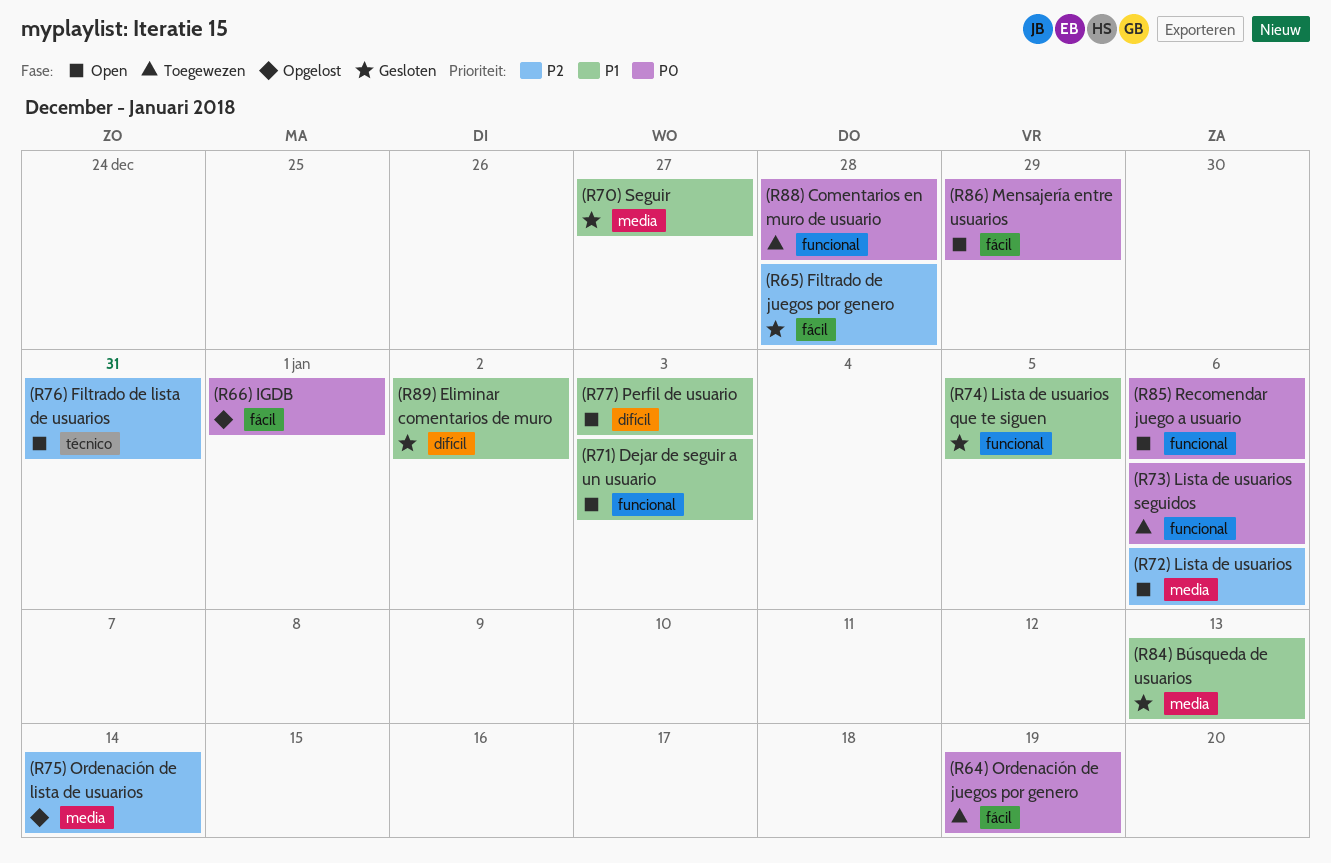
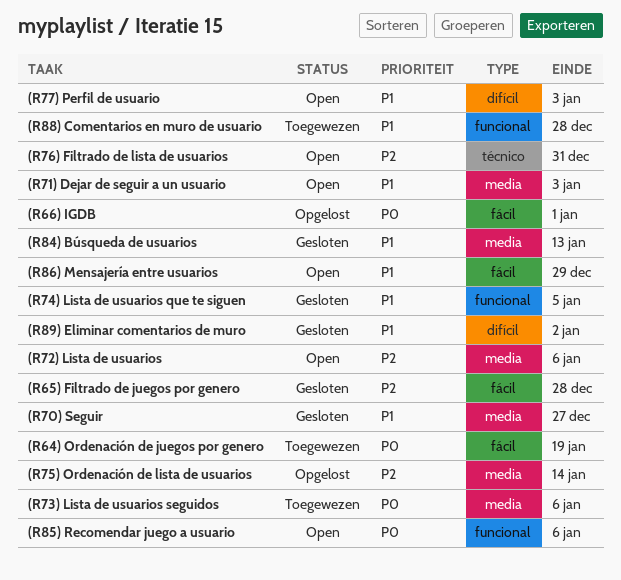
(R71) Dejar de seguir a un usuario, label: funcional -> media
(R73) Lista de usuarios seguidos, label: funcional -> media
(R86) Mensajería entre usuarios, priority: P0 -> P1
(R88) Comentarios en muro de usuario, priority: P0 -> P1

